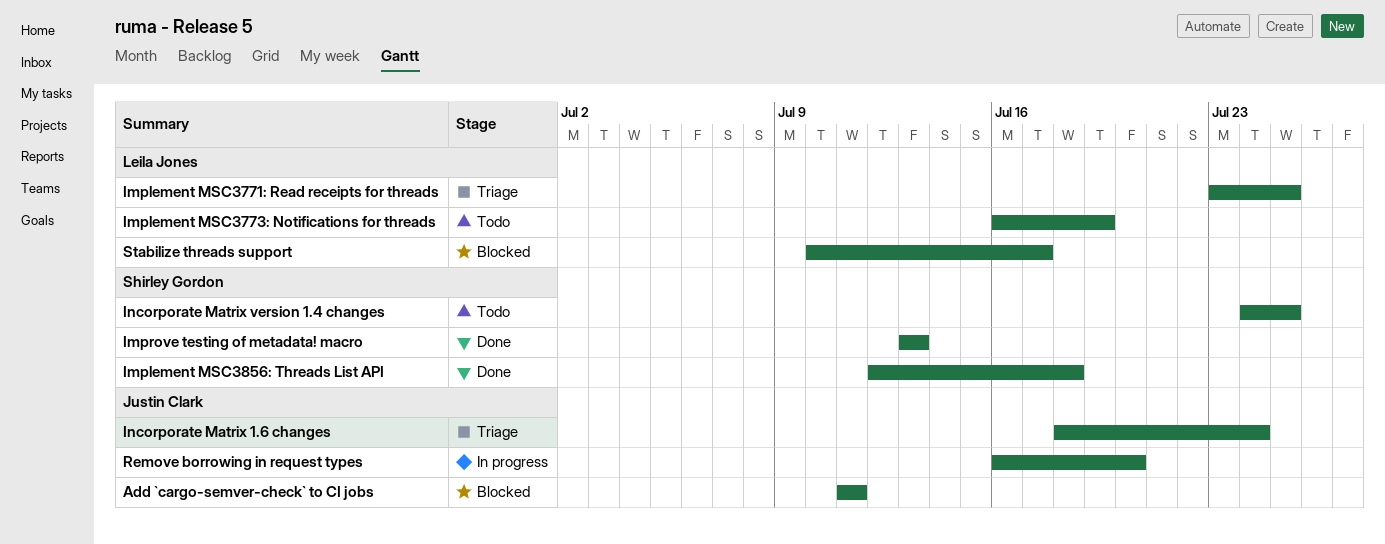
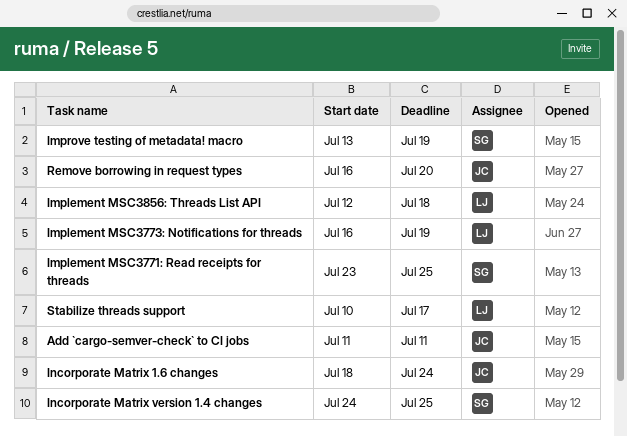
Implement MSC3771: Read receipts for threads, owner: Leila Jones -> Shirley Gordon
Implement MSC3856: Threads List API, owner: Shirley Gordon -> Leila Jones
Improve testing of metadata! macro, due: Jul 13 -> Jul 19

